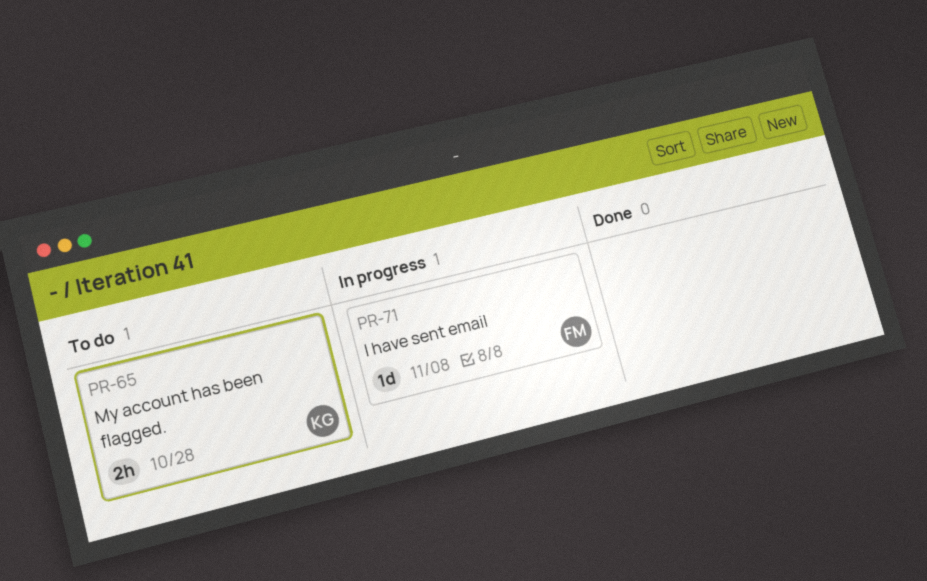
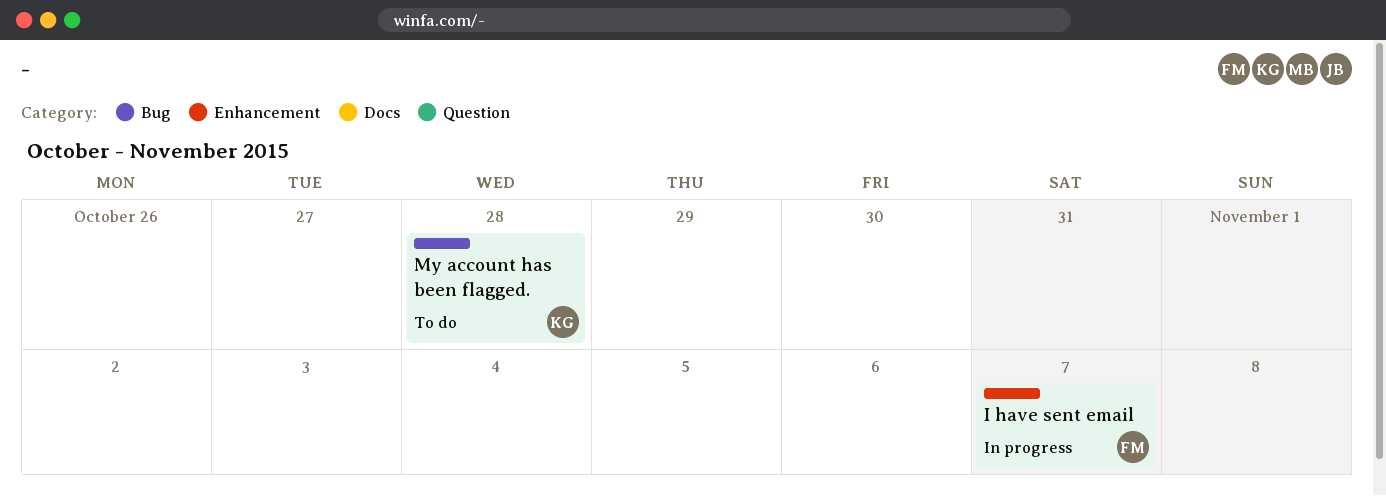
I have sent email, due: Nov 8 -> Nov 7

